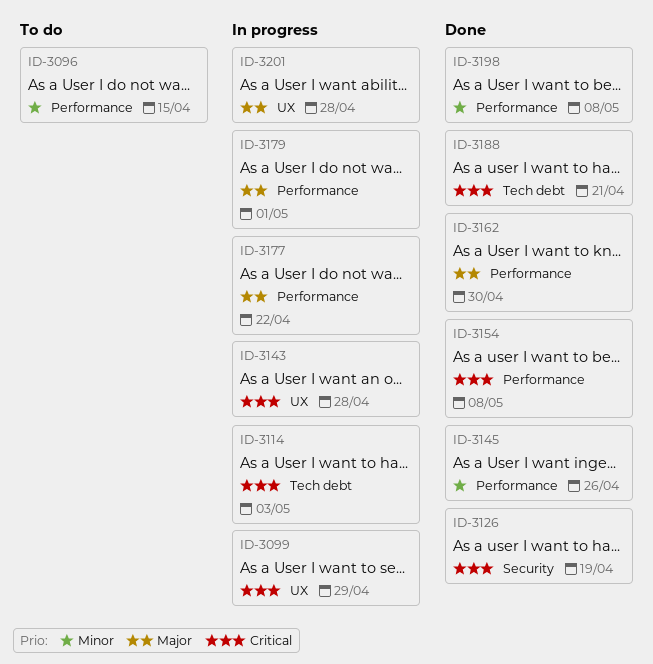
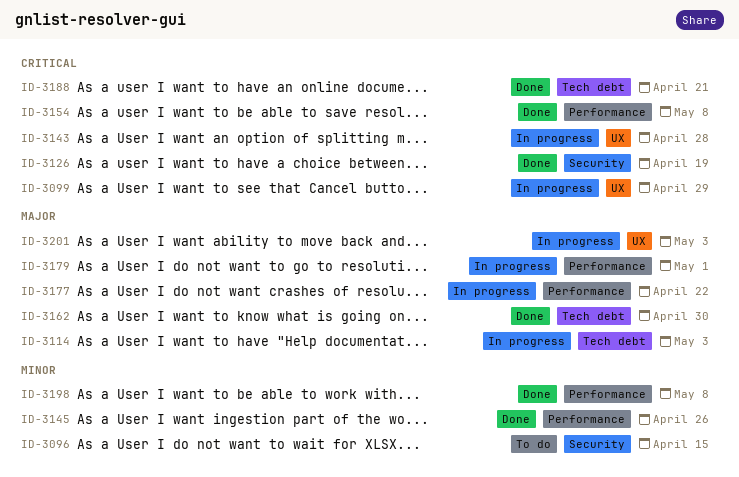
ID-3096, label: Performance -> Security
ID-3114, priority: Critical -> Major
ID-3162, label: Performance -> Tech debt
ID-3201, due: Apr 28 -> May 3

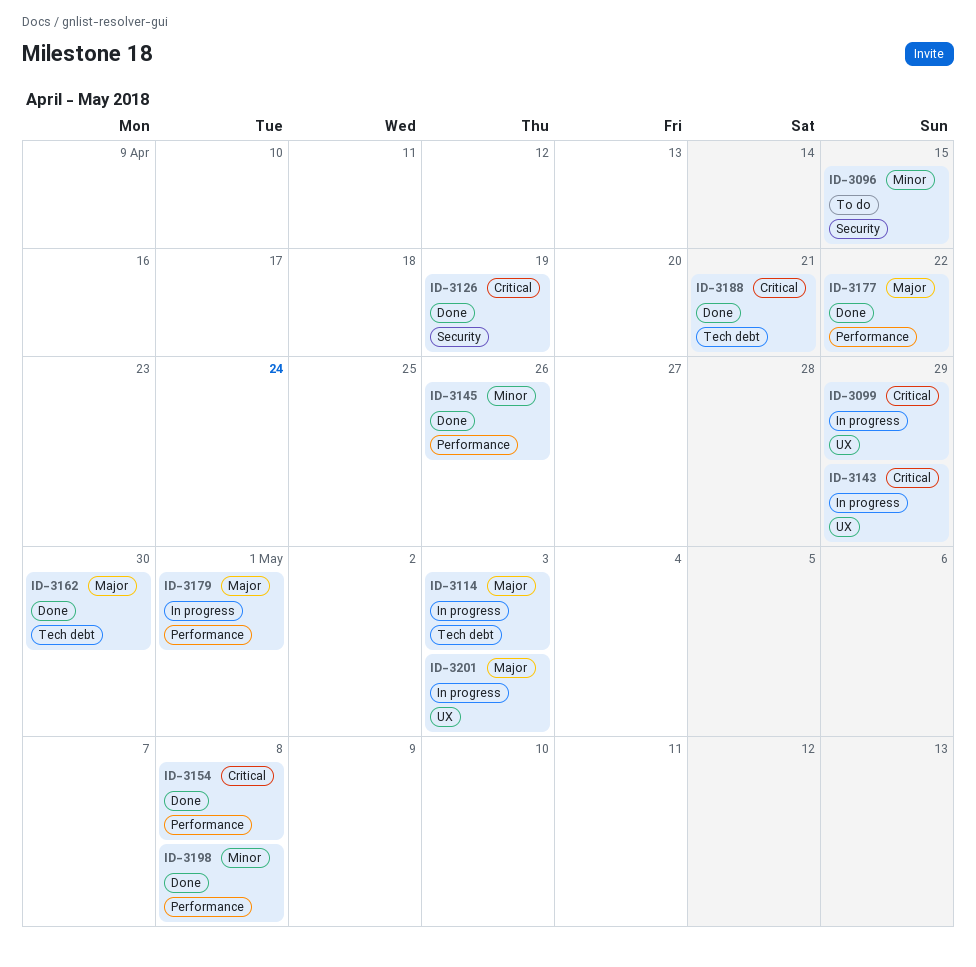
ID-3143, due: Apr 28 -> Apr 29
ID-3177, status: In progress -> Done

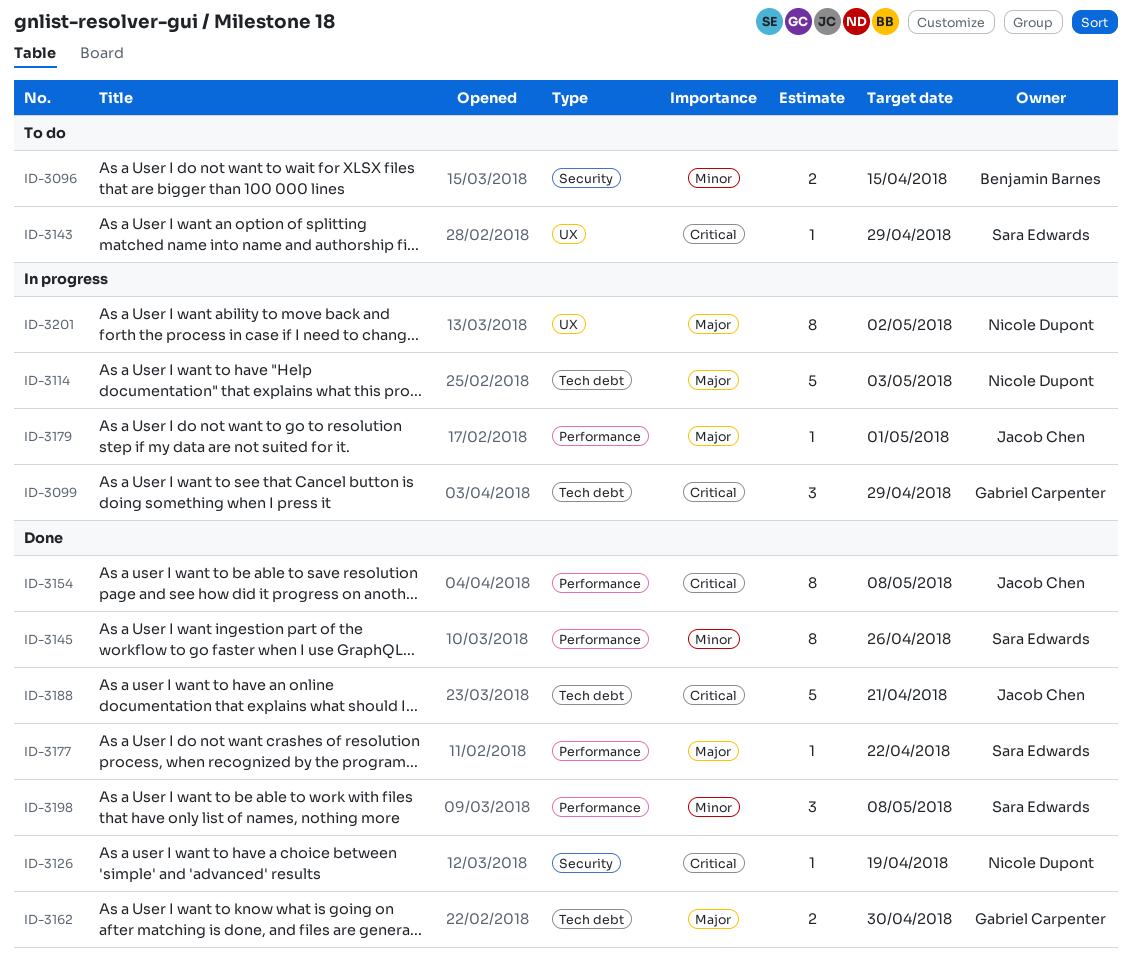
ID-3099, label: UX -> Tech debt
ID-3143, status: In progress -> To do
ID-3201, due: May 3 -> May 2

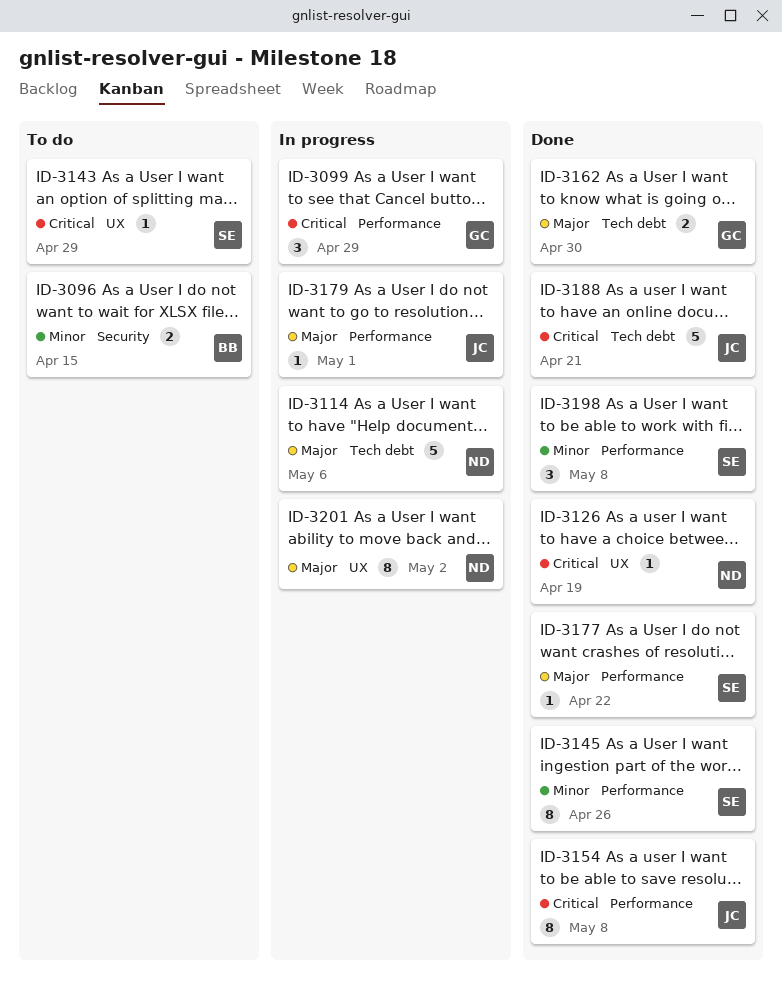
ID-3099, label: Tech debt -> Performance
ID-3114, due: May 3 -> May 6
ID-3126, label: Security -> UX

